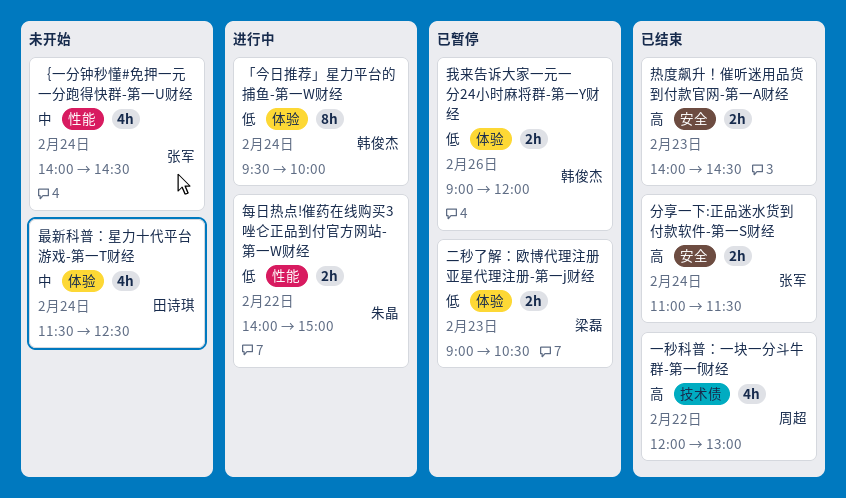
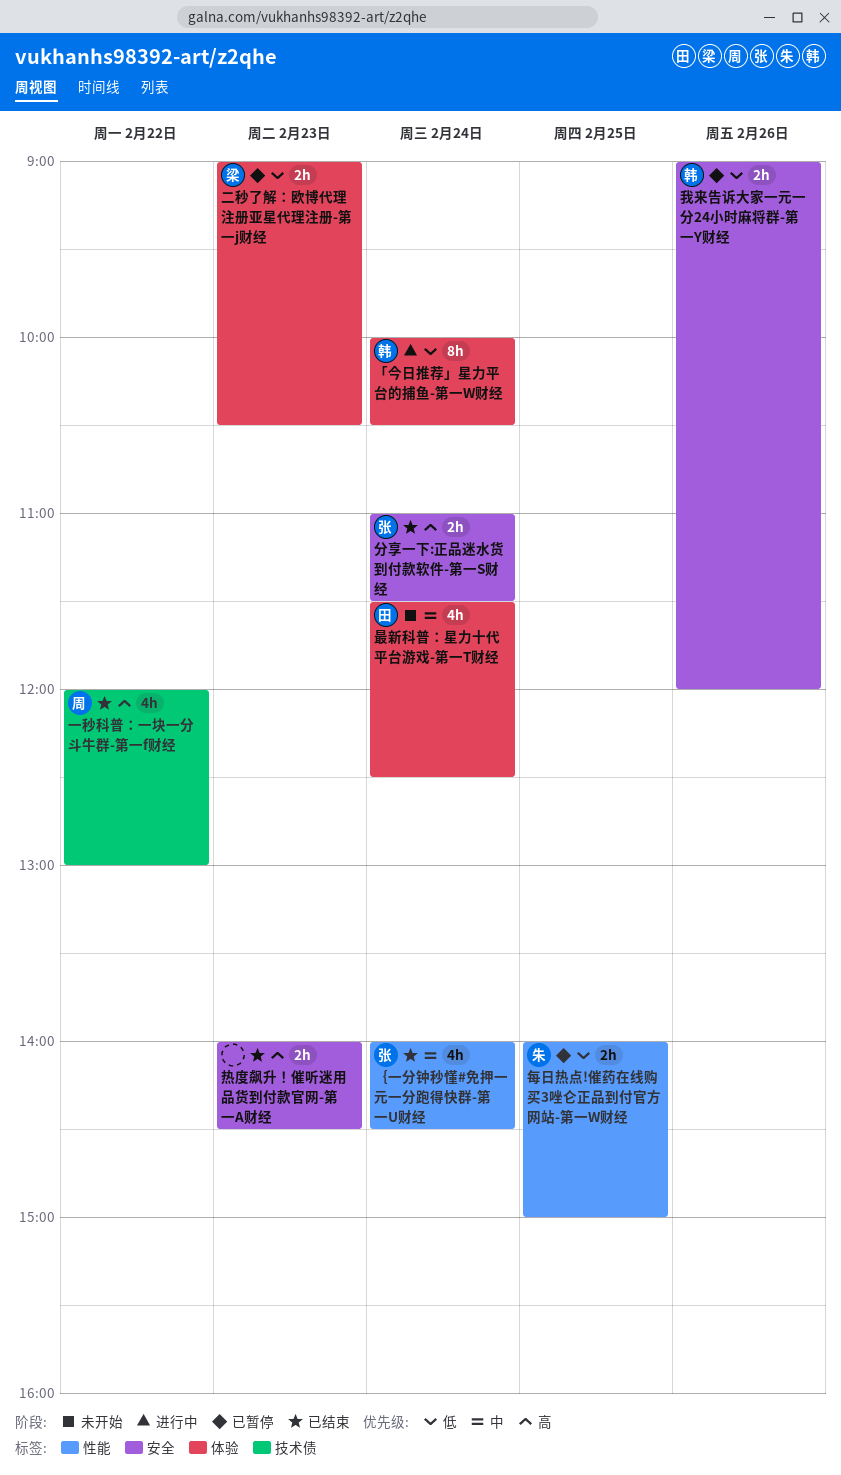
「今日推荐」星力平台的捕鱼-第一W财经, begins: 09:30 -> 10:00
「今日推荐」星力平台的捕鱼-第一W财经, ends: 10:00 -> 10:30
我来告诉大家一元一分24小时麻将群-第一Y财经, label: 体验 -> 安全
每日热点!催药在线购买3唑仑正品到付官方网站-第一W财经, status: 进行中 -> 已暂停
每日热点!催药在线购买3唑仑正品到付官方网站-第一W财经, day: Feb 22 -> Feb 25
｛一分钟秒懂#免押一元一分跑得快群-第一U财经, status: 未开始 -> 已结束

